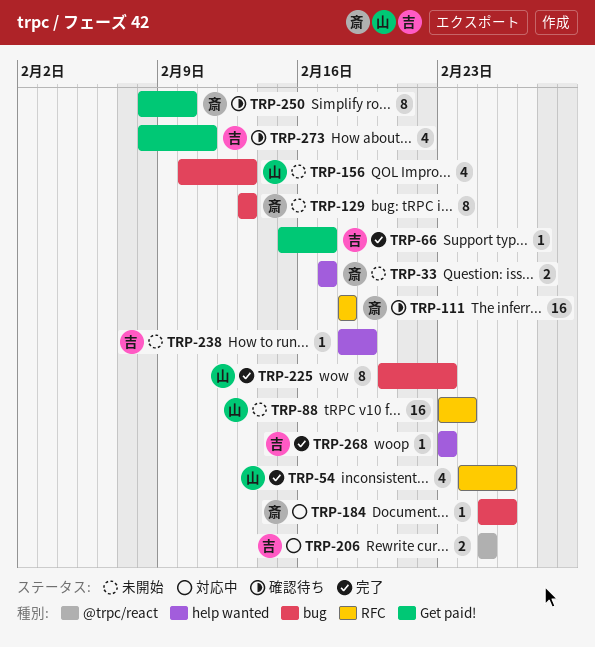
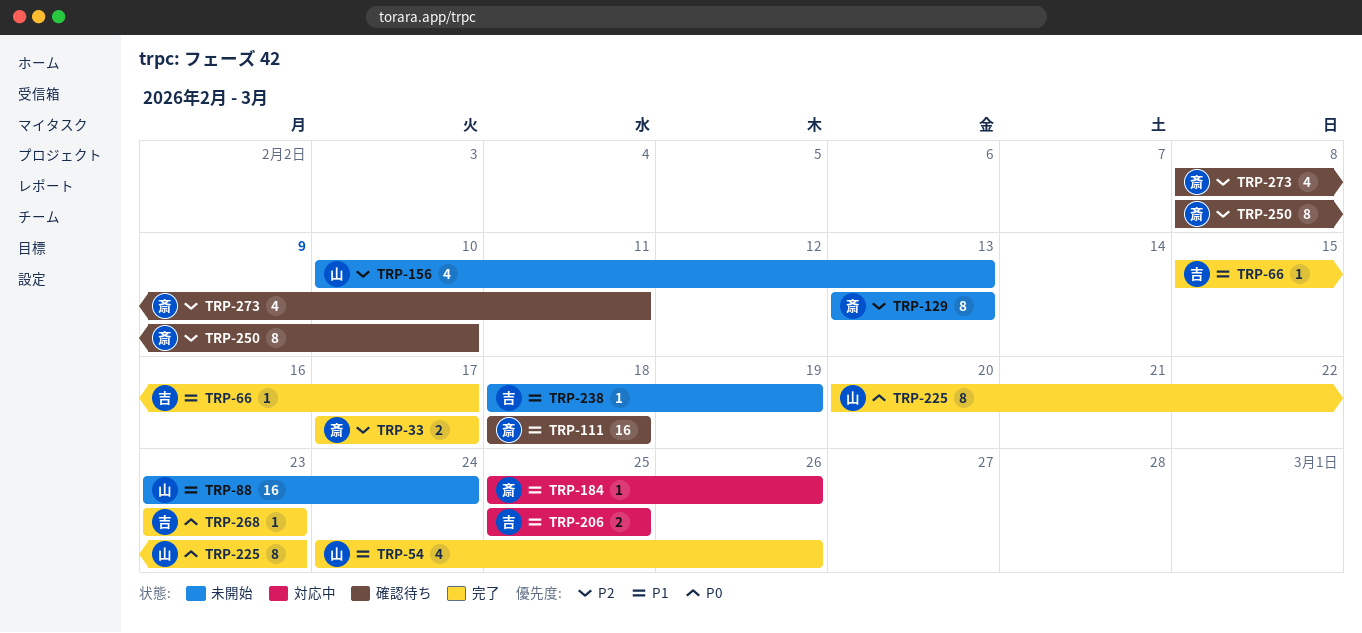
TRP-33, status: 未開始 -> 完了
TRP-273, owner: 吉 -> 斎

